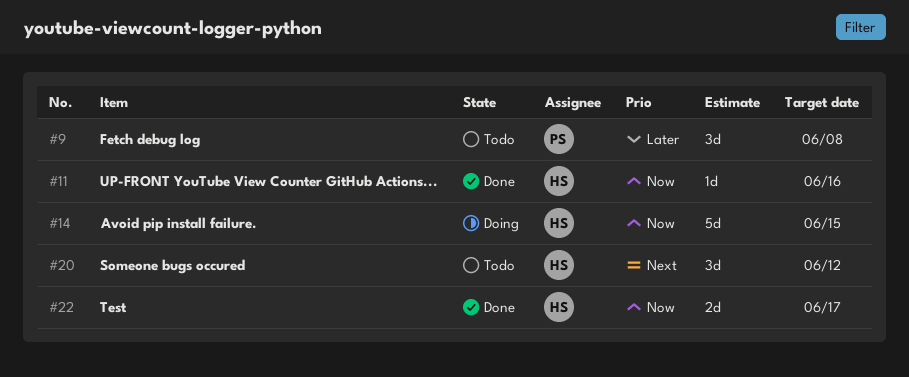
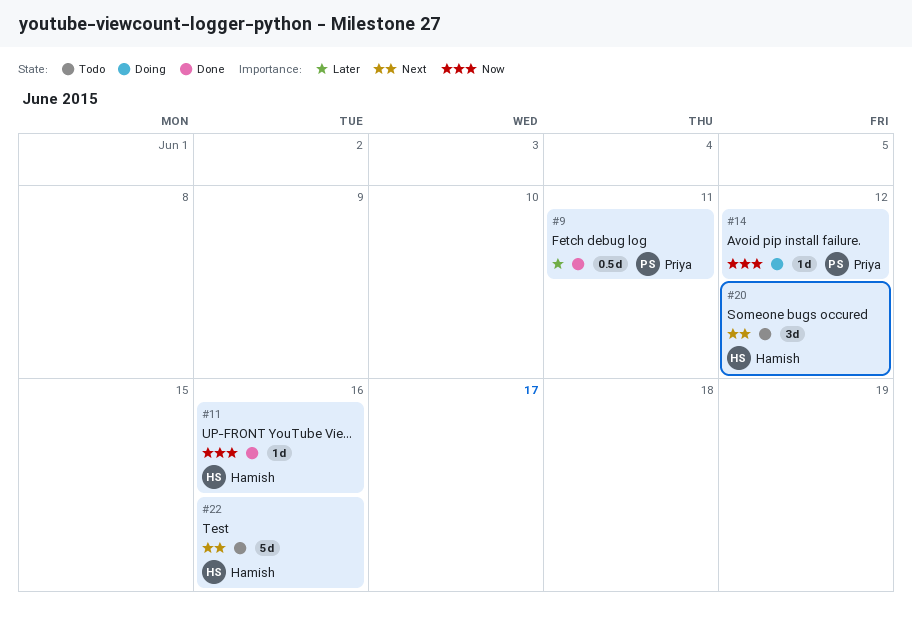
#9, status: Todo -> Done
#9, estimate: 3d -> 0.5d
#9, due: Jun 8 -> Jun 11
#14, owner: Hamish -> Priya
#14, estimate: 5d -> 1d
#14, due: Jun 15 -> Jun 12
#22, status: Done -> Todo
#22, priority: Now -> Next
#22, estimate: 2d -> 5d
#22, due: Jun 17 -> Jun 16

